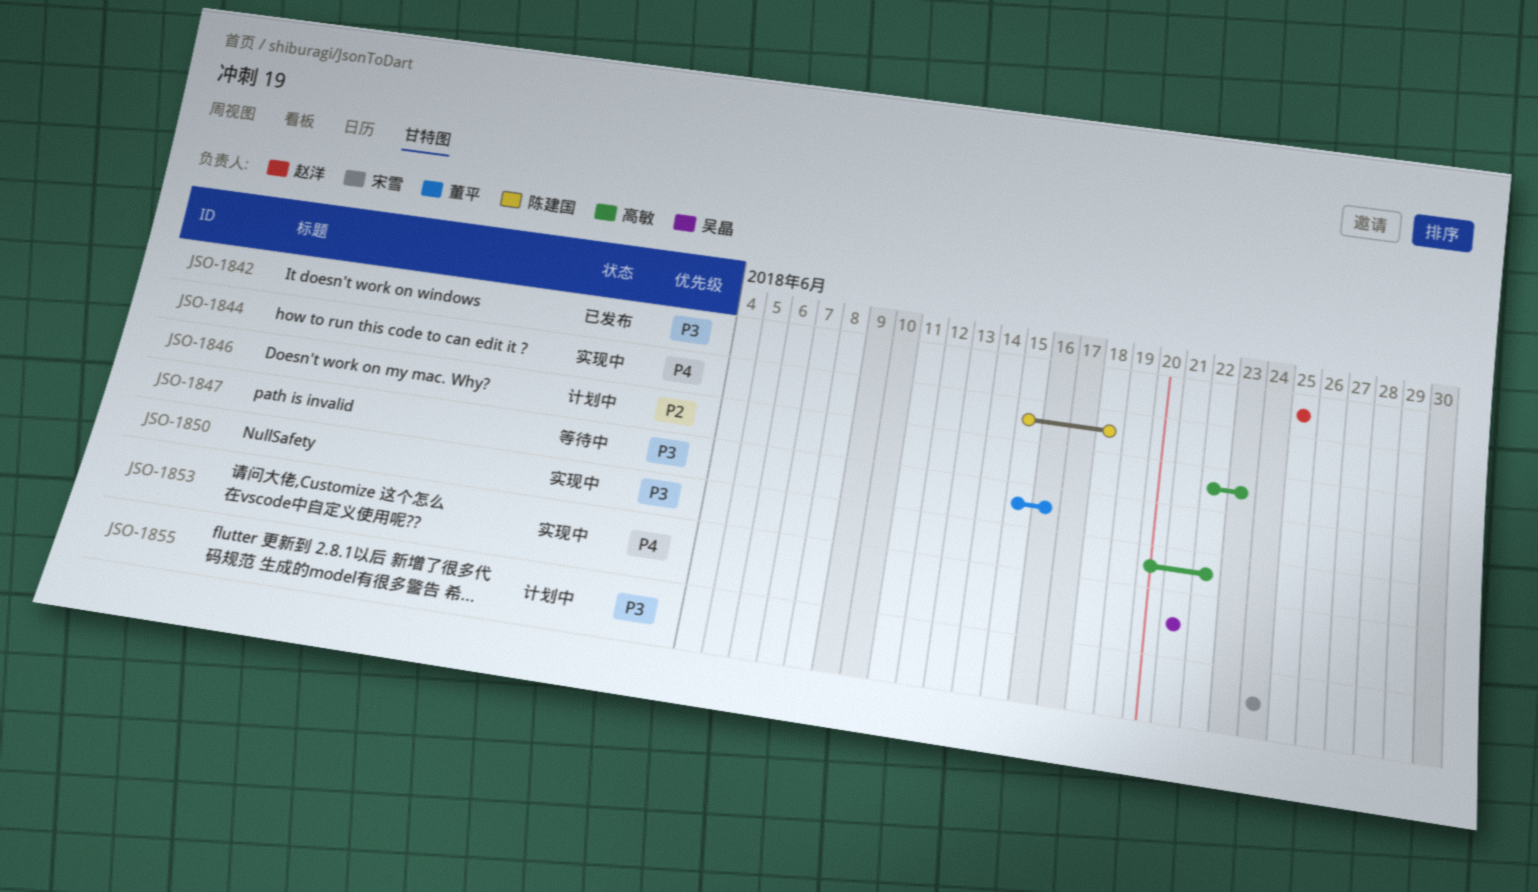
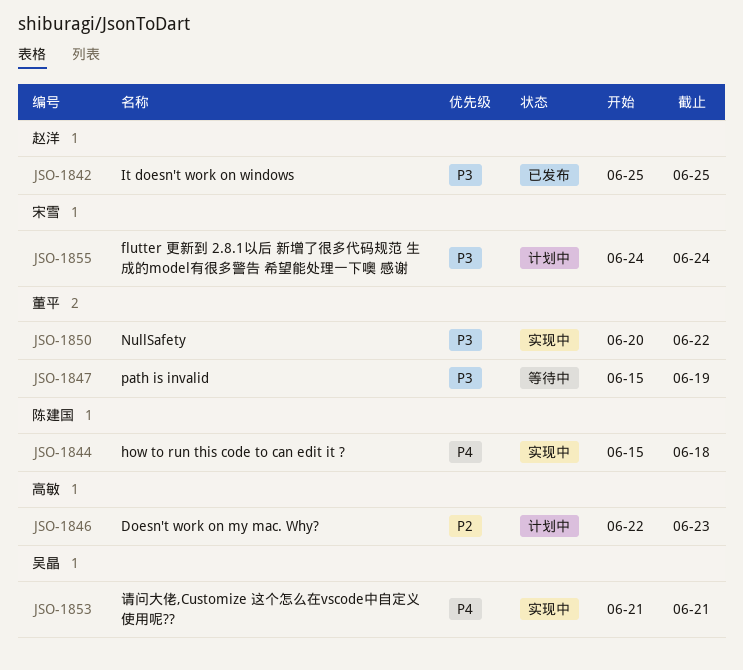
JSO-1847, due: Jun 16 -> Jun 19
JSO-1850, owner: 高敏 -> 董平

